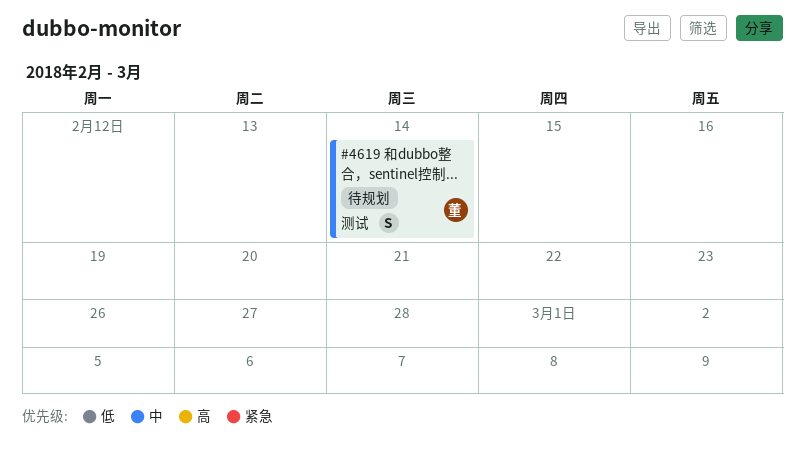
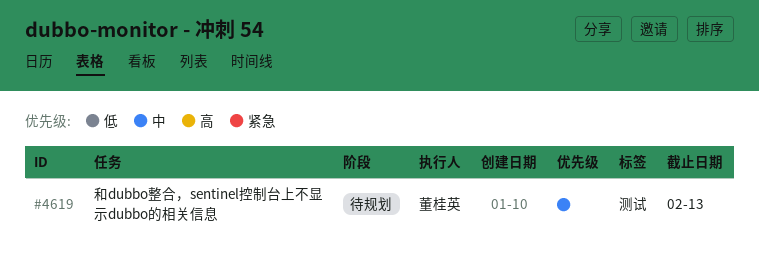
#4619, due: Feb 14 -> Feb 13

